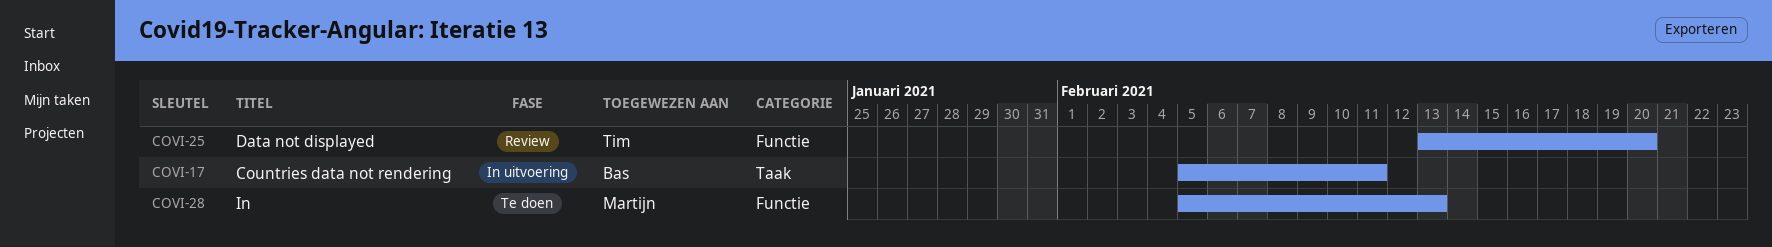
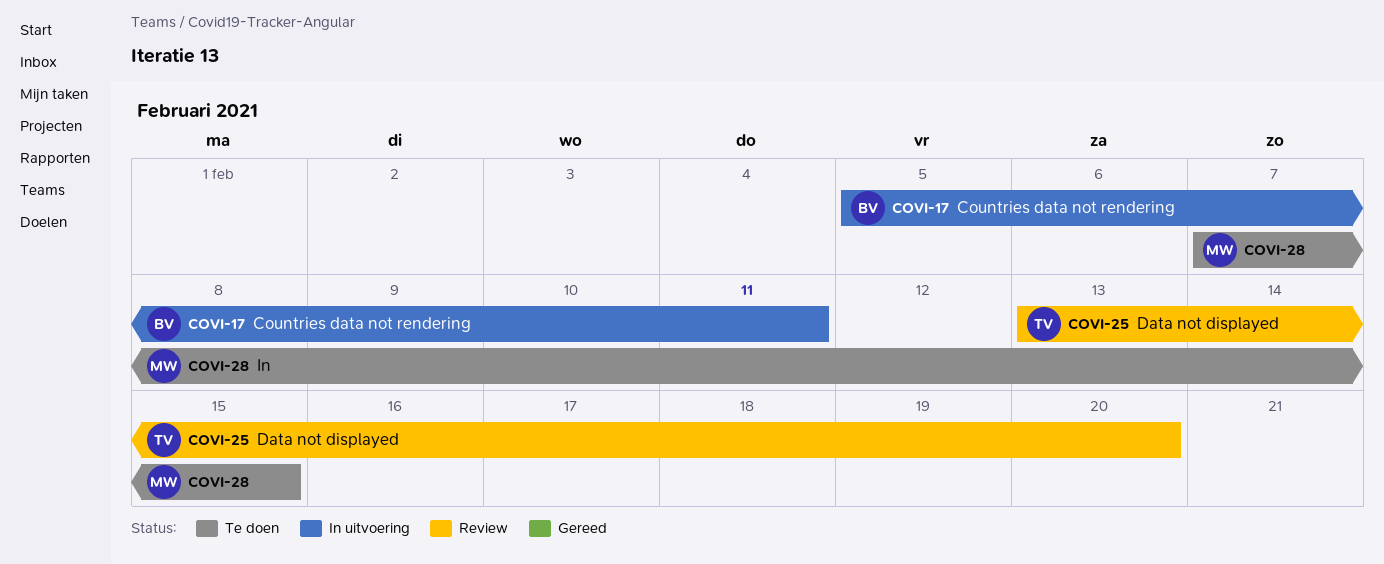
COVI-28, start: Feb 5 -> Feb 7
COVI-28, due: Feb 13 -> Feb 15

